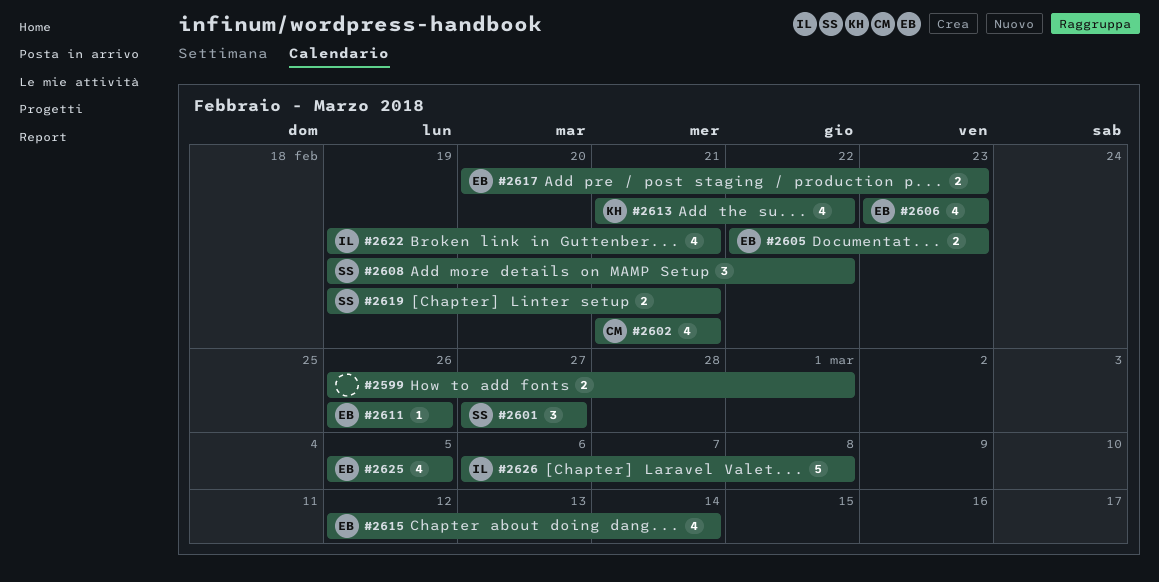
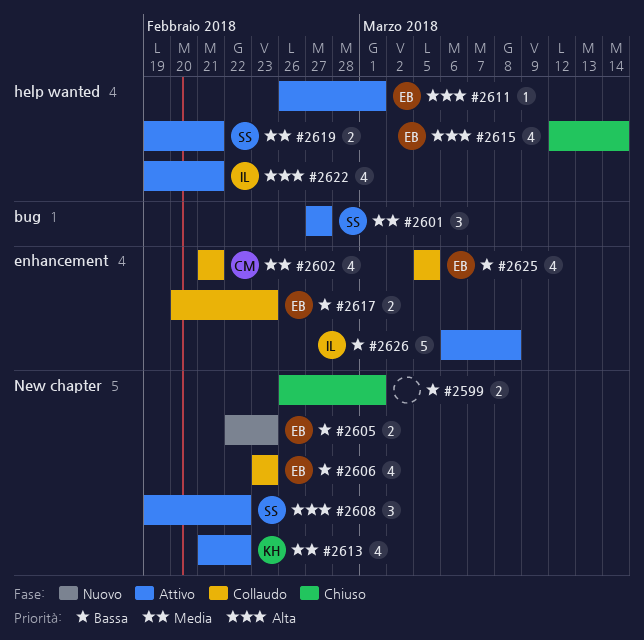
#2611, due: Feb 26 -> Mar 1

